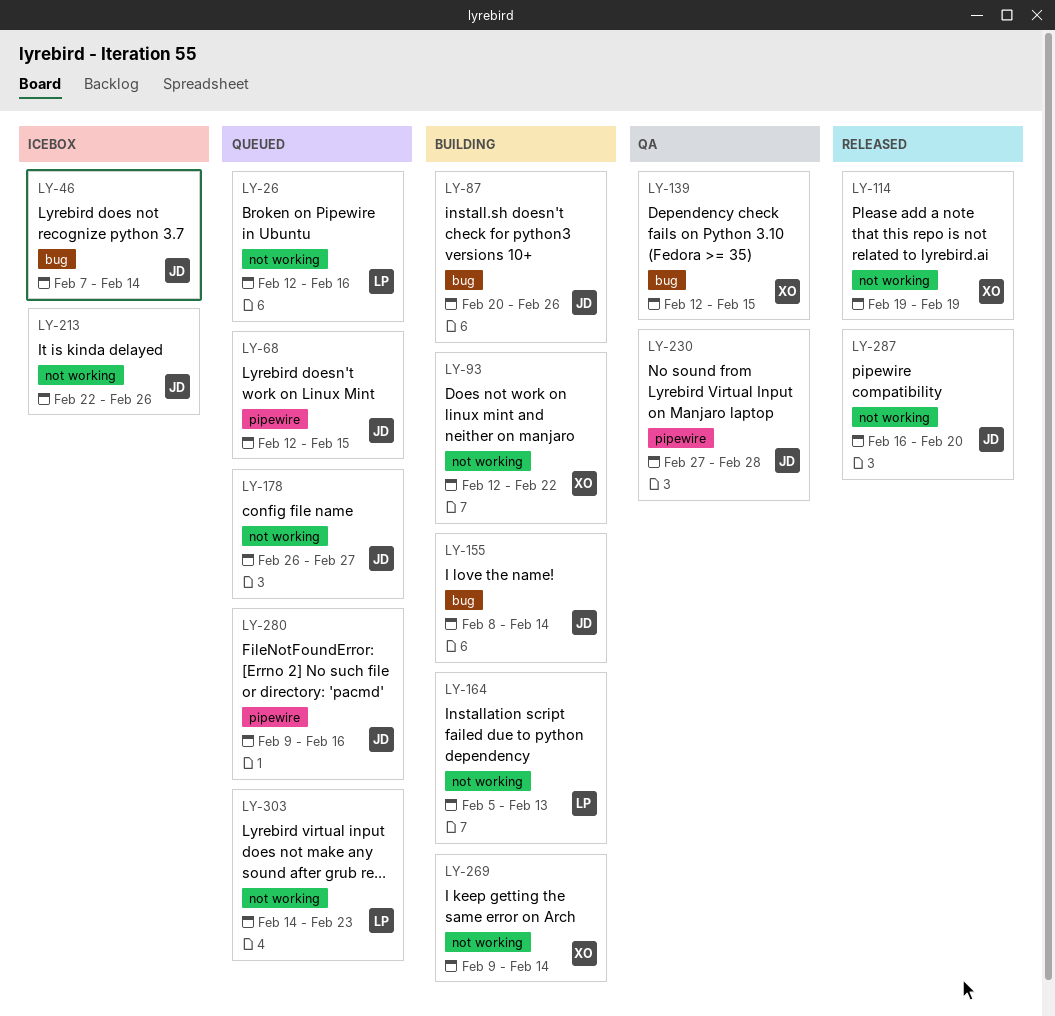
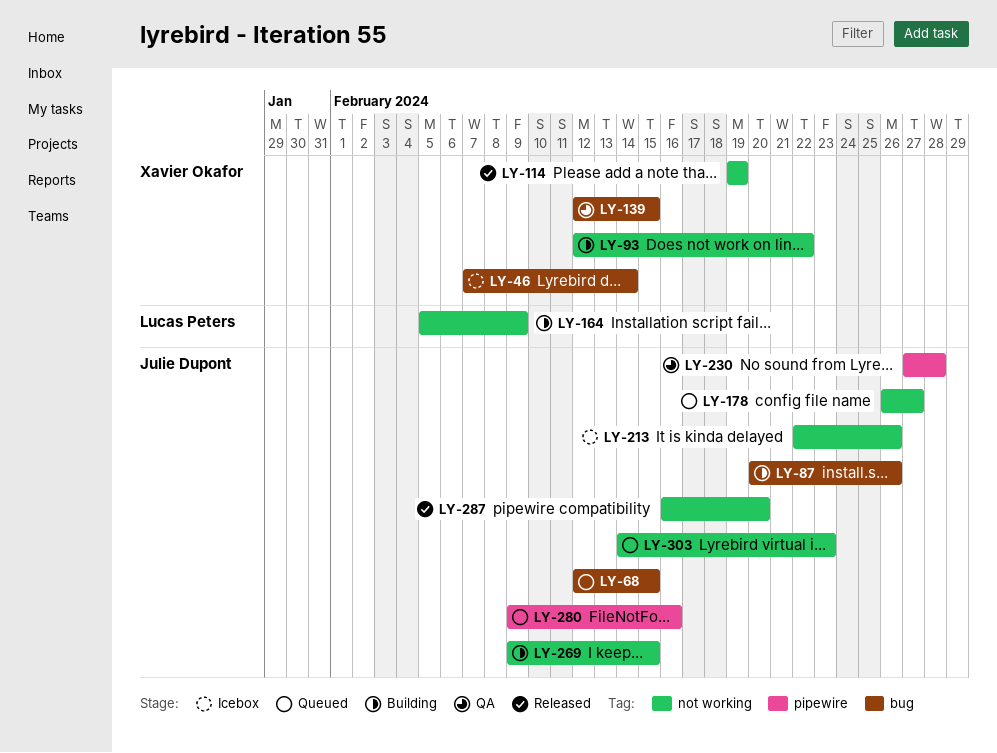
LY-26: present -> none
LY-46, owner: Julie Dupont -> Xavier Okafor
LY-68, label: pipewire -> bug
LY-155: present -> none
LY-164, due: Feb 13 -> Feb 9
LY-269, owner: Xavier Okafor -> Julie Dupont
LY-269, due: Feb 14 -> Feb 15
LY-303, owner: Lucas Peters -> Julie Dupont

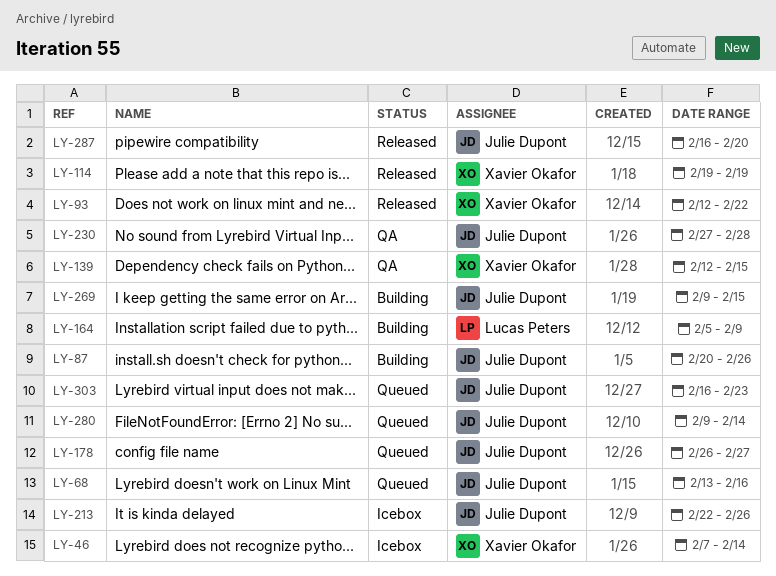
LY-68, start: Feb 12 -> Feb 13
LY-68, due: Feb 15 -> Feb 16
LY-93, status: Building -> Released
LY-280, due: Feb 16 -> Feb 14
LY-303, start: Feb 14 -> Feb 16

